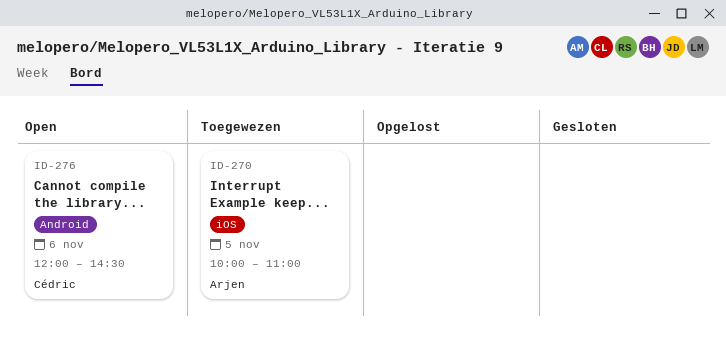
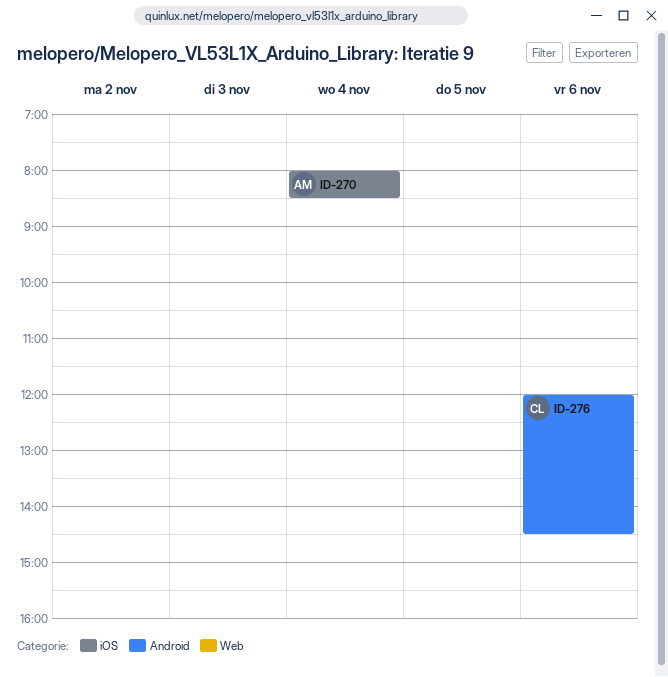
ID-270, day: Nov 5 -> Nov 4
ID-270, begins: 10:00 -> 08:00
ID-270, ends: 11:00 -> 08:30

